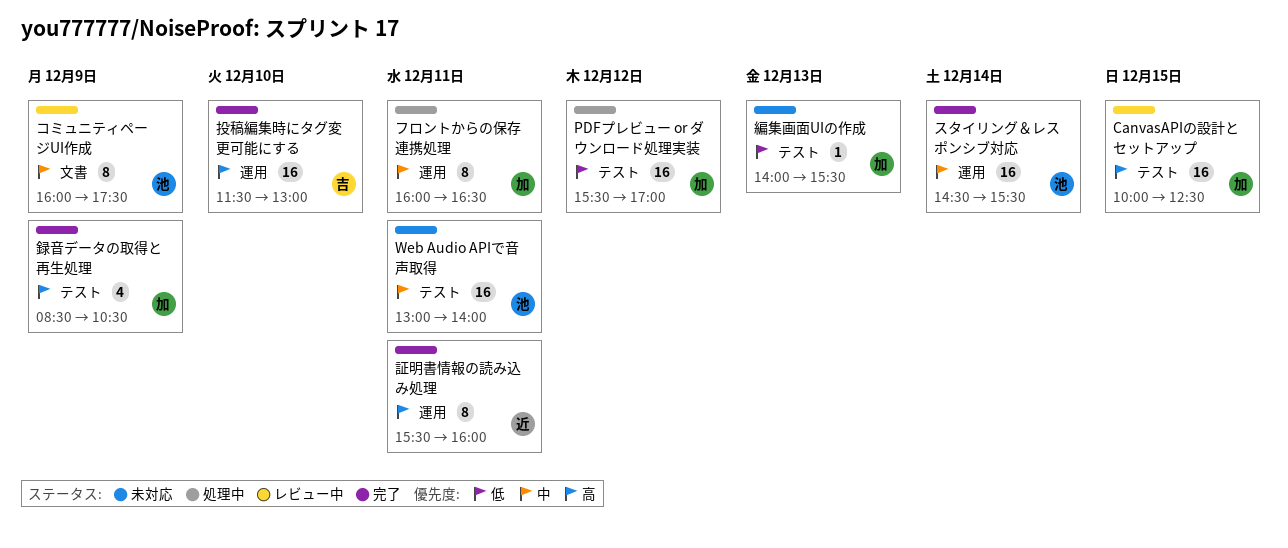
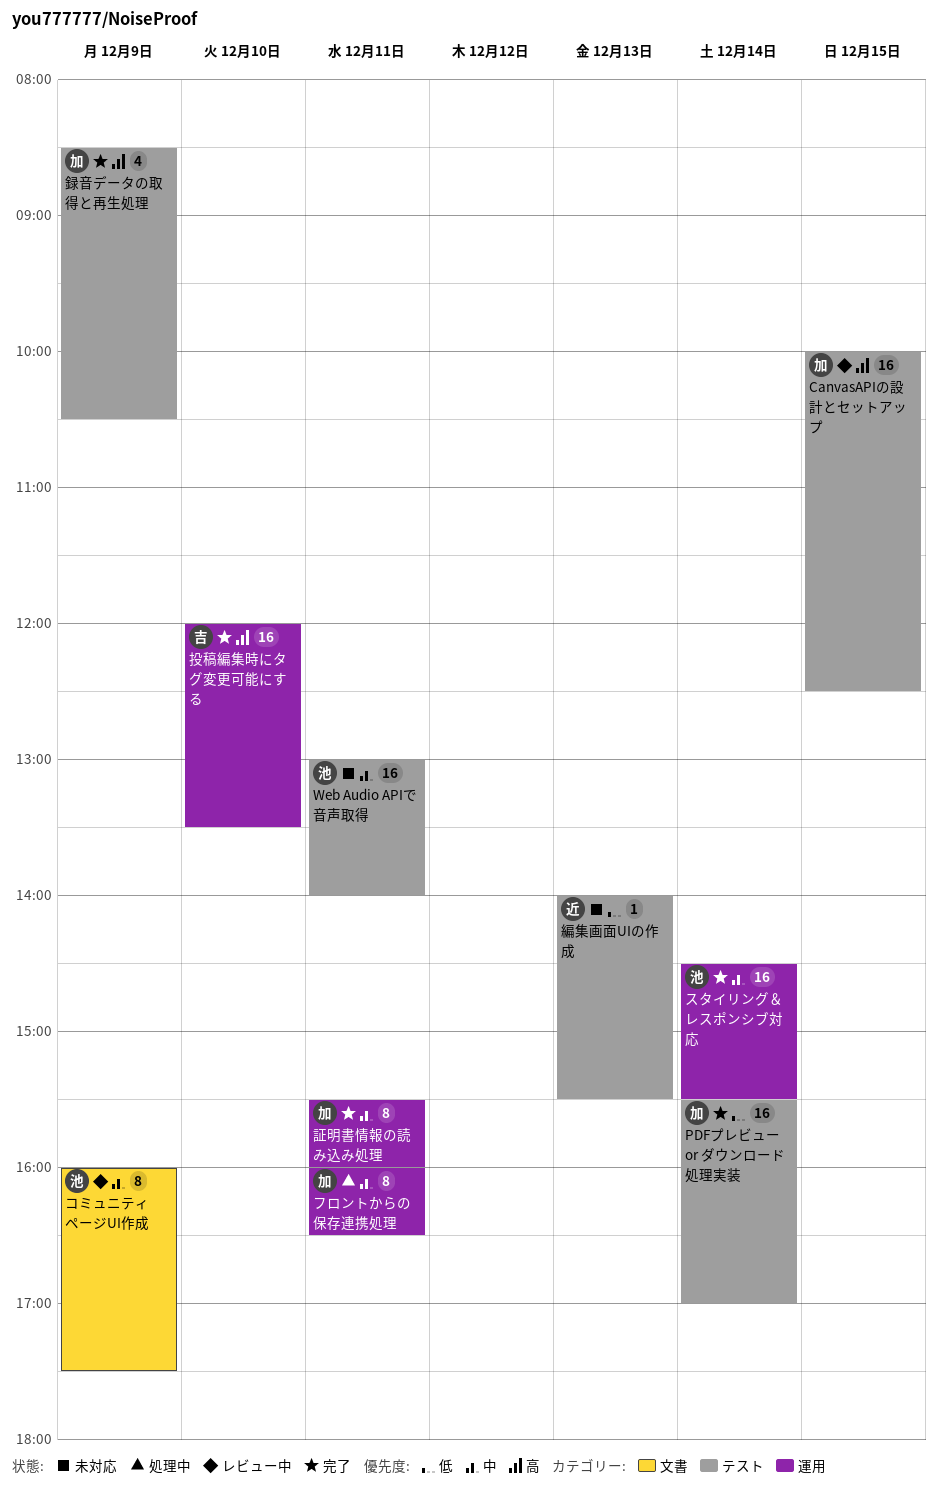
PDFプレビュー or ダウンロード処理実装, status: 処理中 -> 完了
PDFプレビュー or ダウンロード処理実装, day: Dec 12 -> Dec 14
投稿編集時にタグ変更可能にする, begins: 11:30 -> 12:00
投稿編集時にタグ変更可能にする, ends: 13:00 -> 13:30
編集画面UIの作成, owner: 加 -> 近
証明書情報の読み込み処理, owner: 近 -> 加
証明書情報の読み込み処理, priority: 高 -> 中

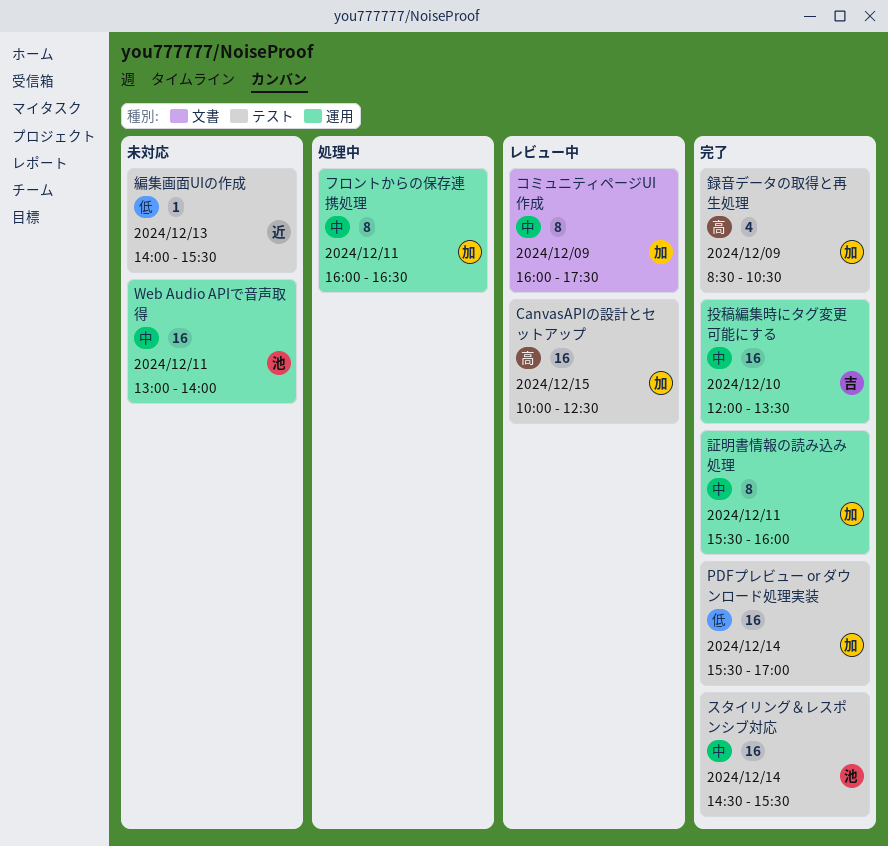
Web Audio APIで音声取得, label: テスト -> 運用
コミュニティページUI作成, owner: 池 -> 加
スタイリング＆レスポンシブ対応, label: 運用 -> テスト
投稿編集時にタグ変更可能にする, priority: 高 -> 中

